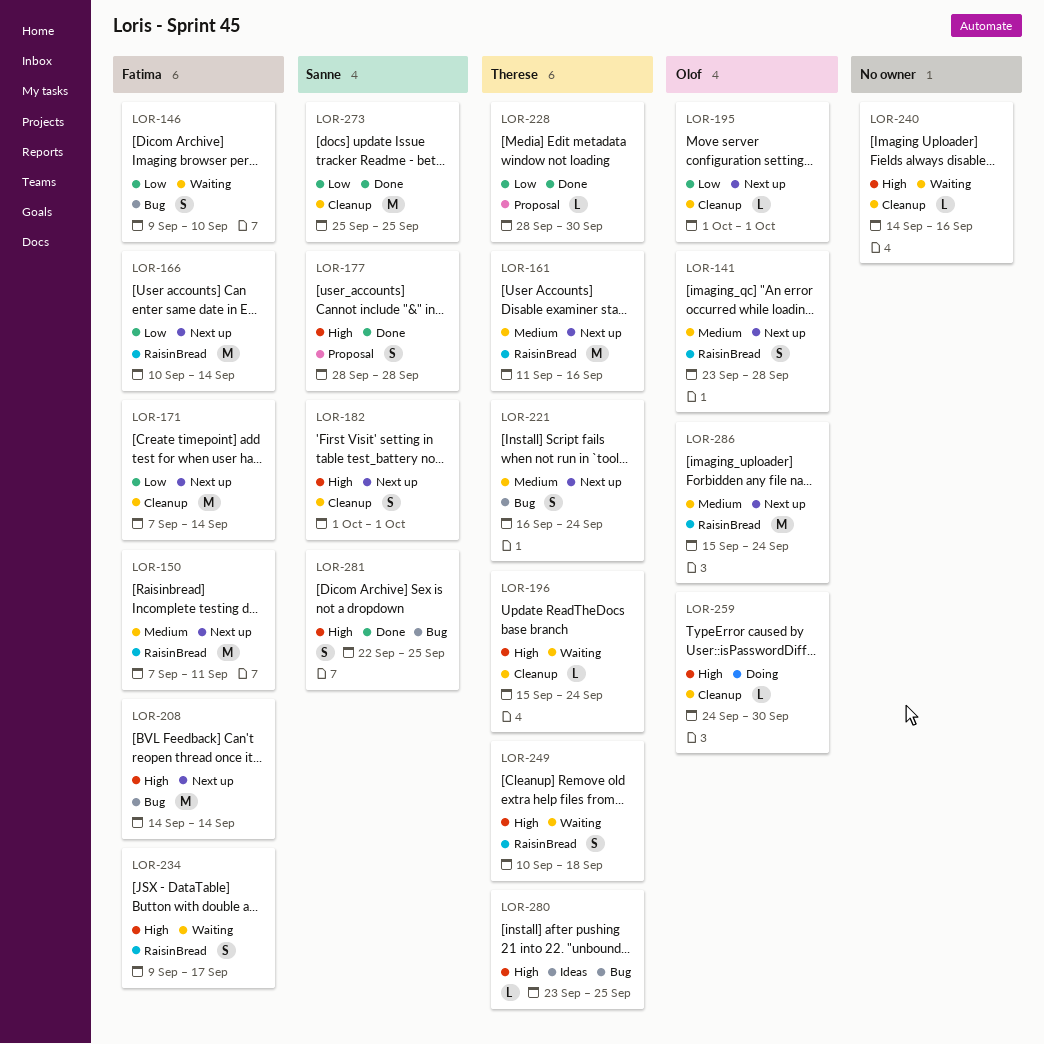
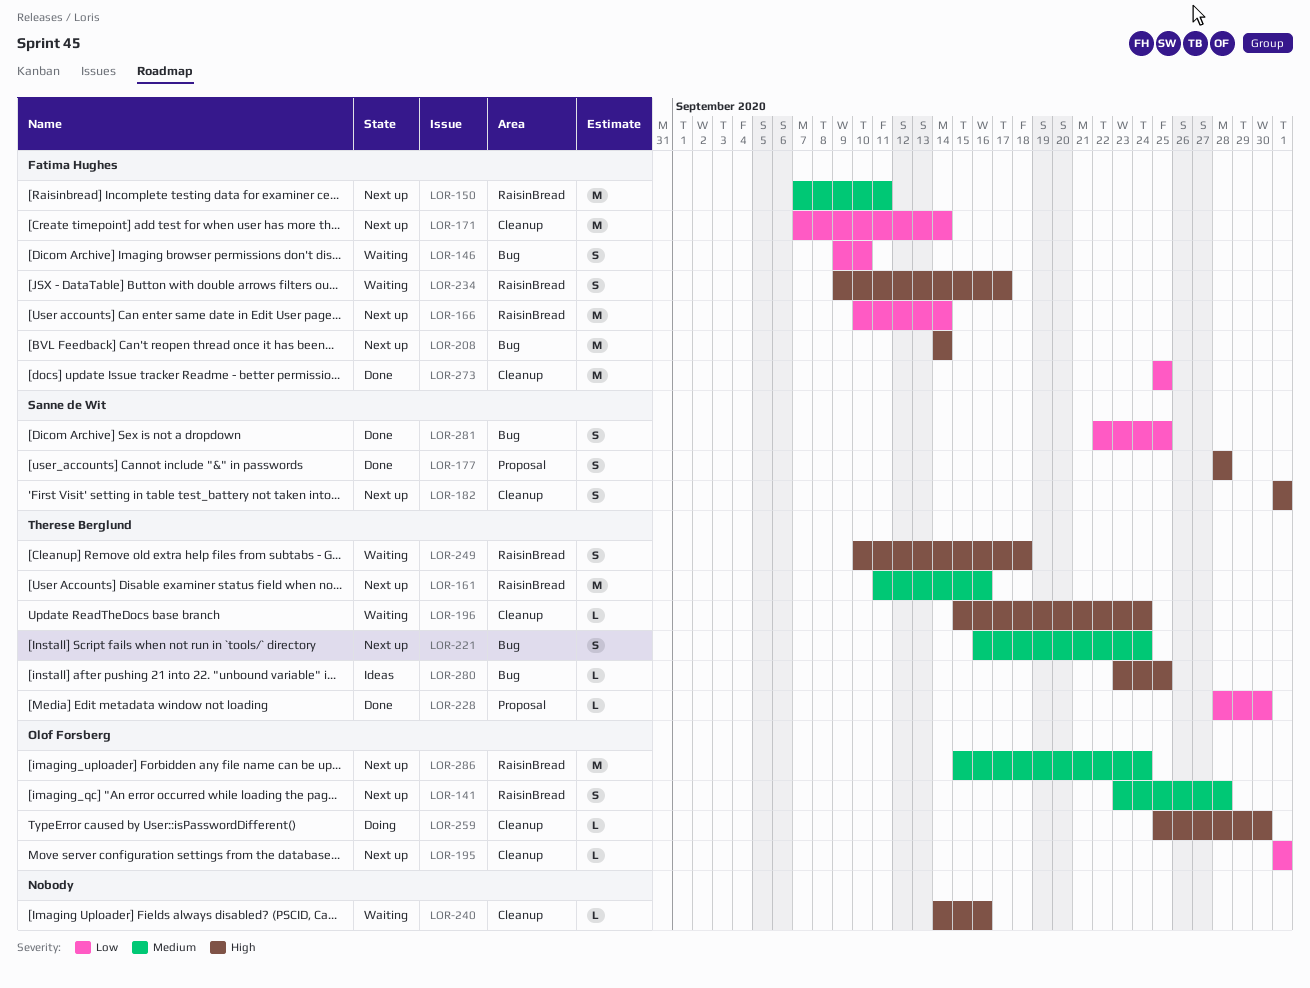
LOR-259, start: Sep 24 -> Sep 25
LOR-273, owner: Sanne de Wit -> Fatima Hughes
LOR-281, priority: High -> Low

